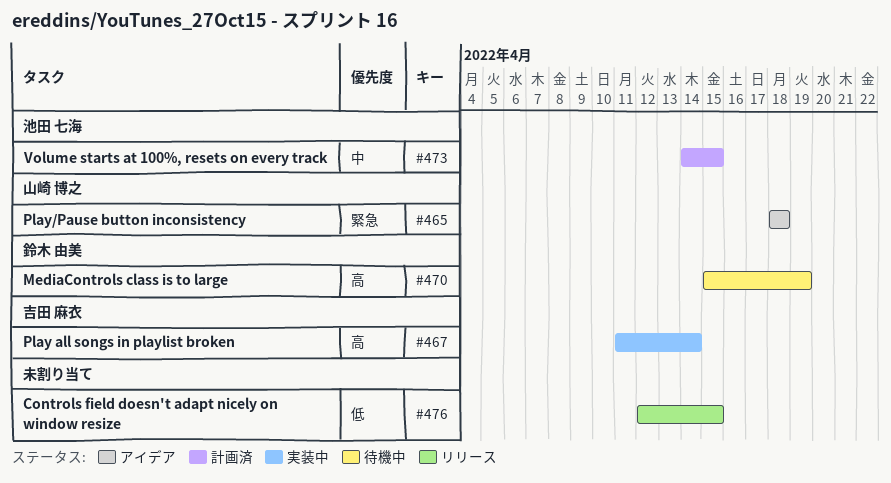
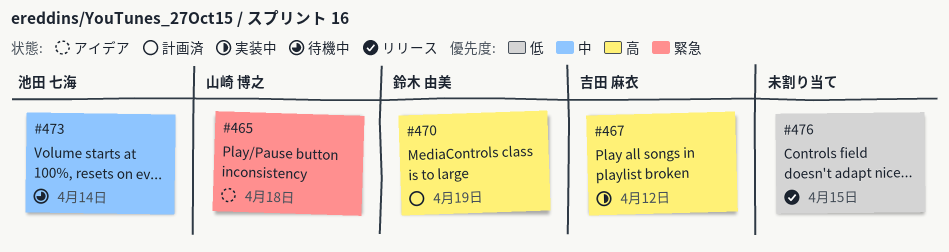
#467, due: Apr 14 -> Apr 12
#470, status: 待機中 -> 計画済
#473, status: 計画済 -> 待機中
#473, due: Apr 15 -> Apr 14

